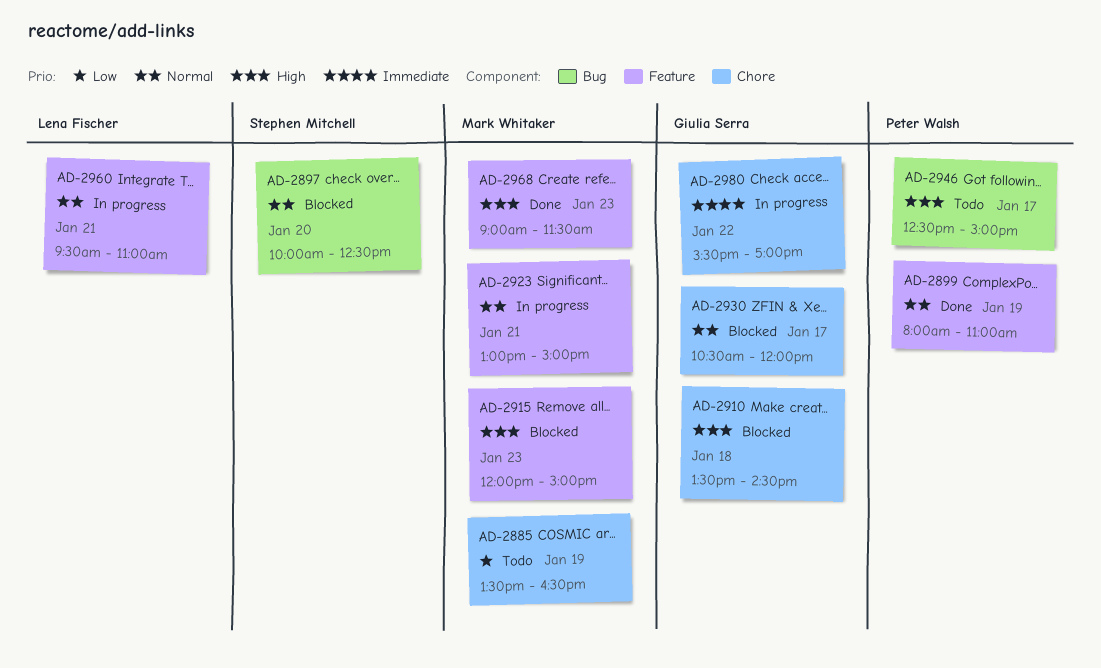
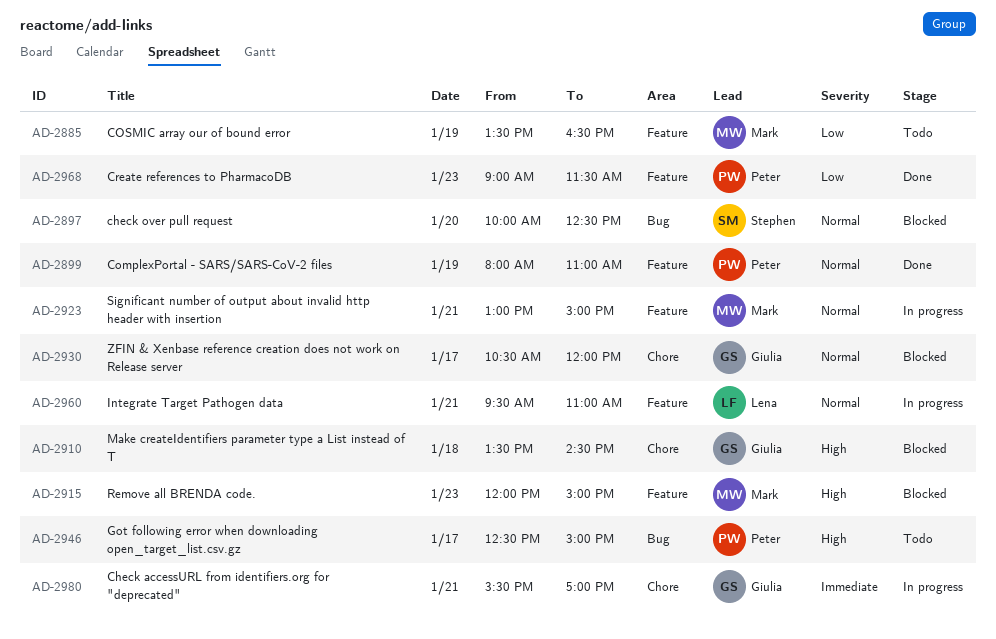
AD-2885, label: Chore -> Feature
AD-2968, owner: Mark Whitaker -> Peter Walsh
AD-2968, priority: High -> Low
AD-2980, day: Jan 22 -> Jan 21

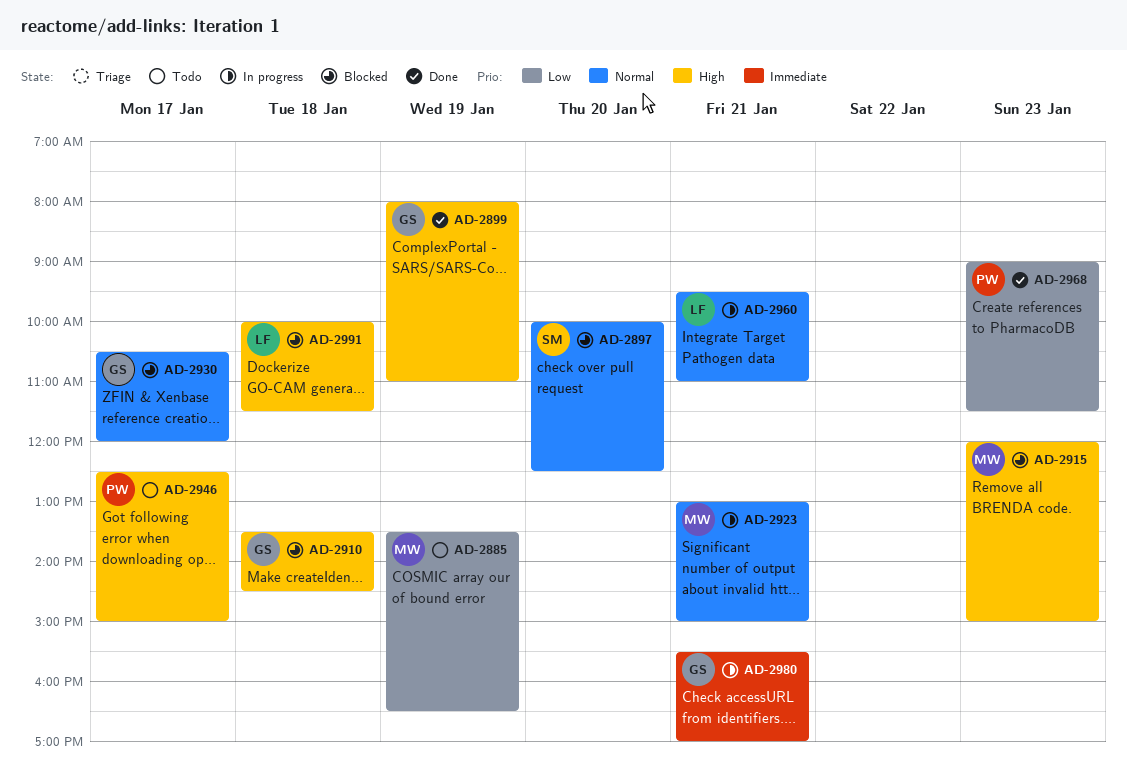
AD-2899, owner: Peter -> Giulia
AD-2899, priority: Normal -> High
AD-2991: none -> present

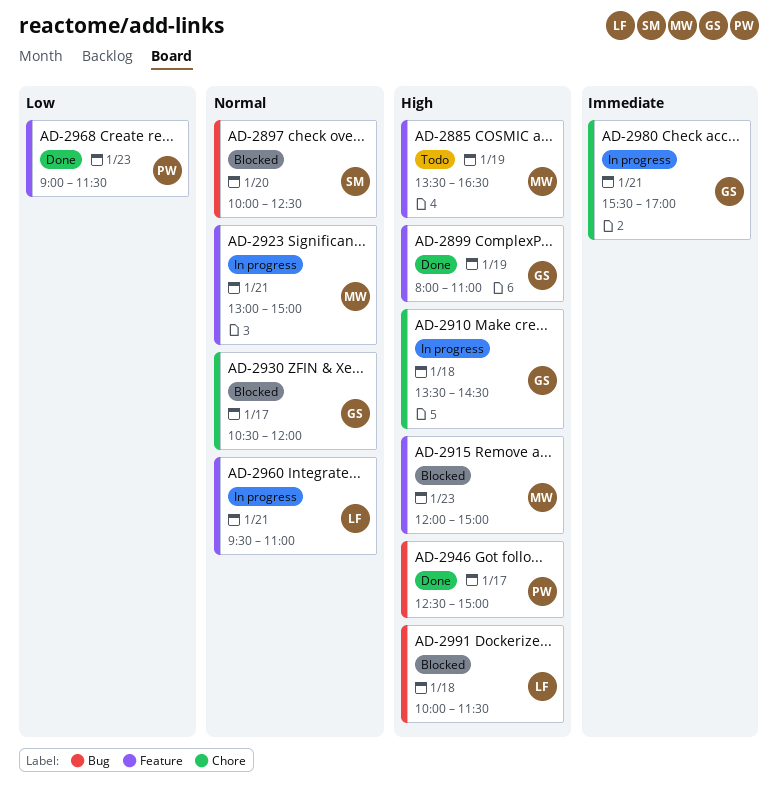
AD-2885, priority: Low -> High
AD-2910, status: Blocked -> In progress
AD-2946, status: Todo -> Done

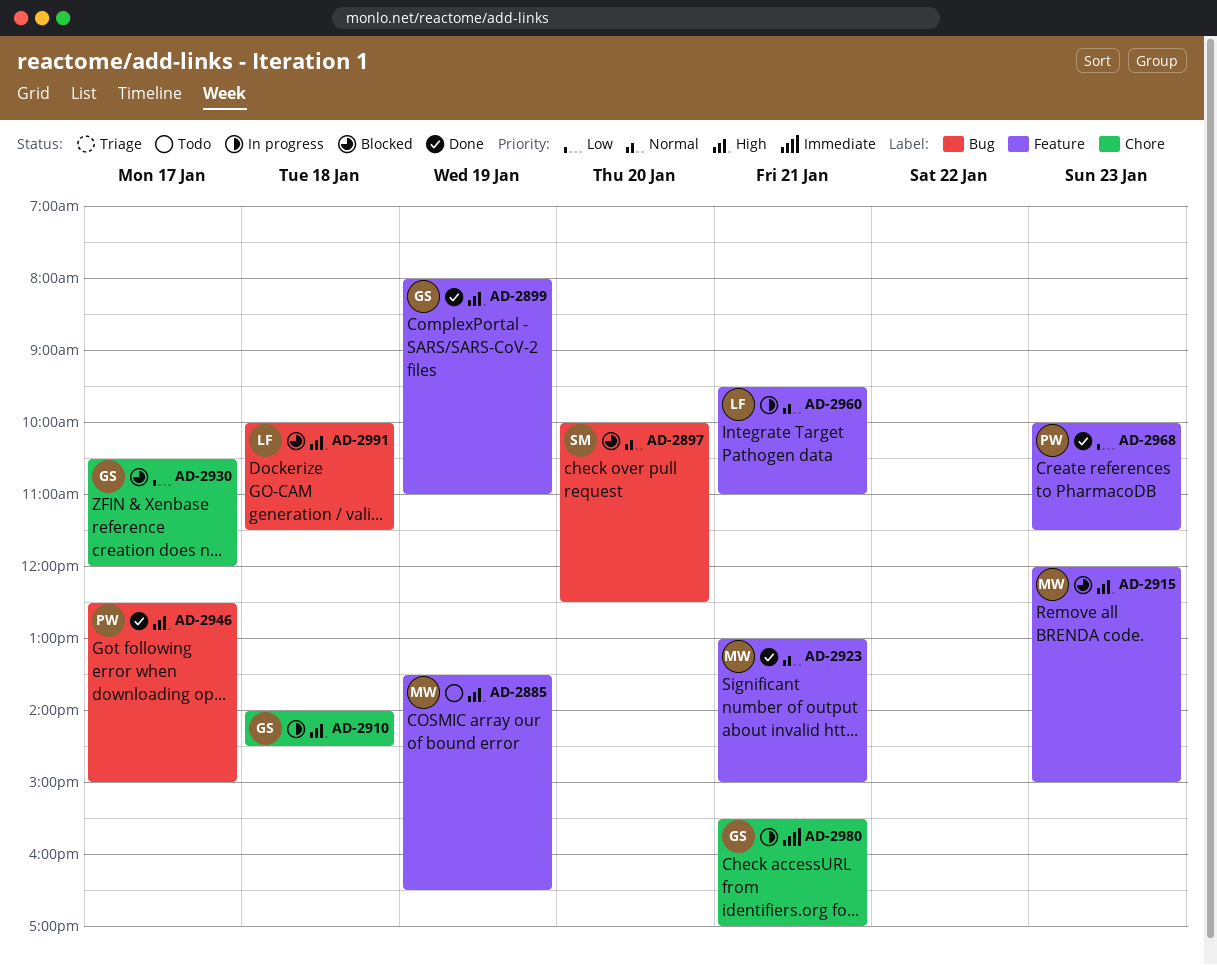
AD-2910, begins: 13:30 -> 14:00
AD-2923, status: In progress -> Done
AD-2930, priority: Normal -> Low
AD-2968, begins: 09:00 -> 10:00

